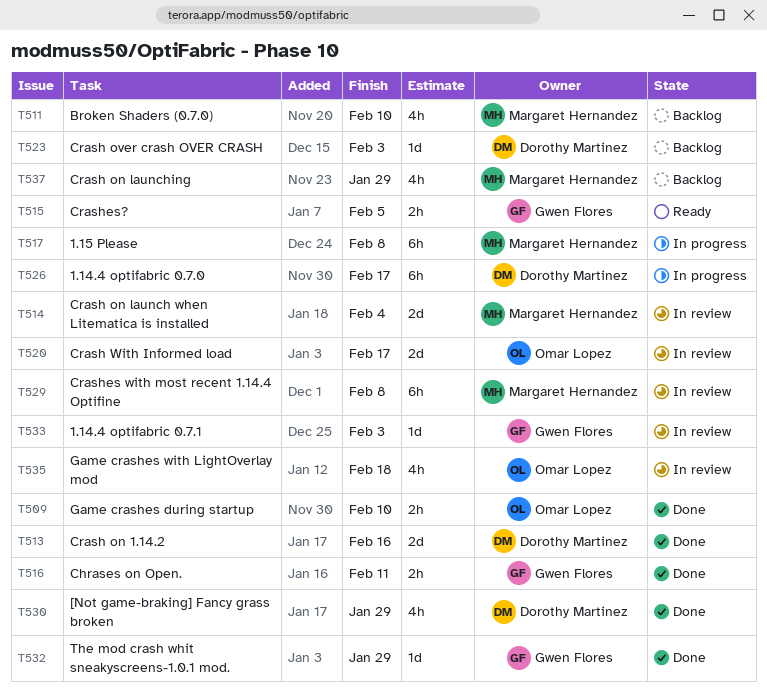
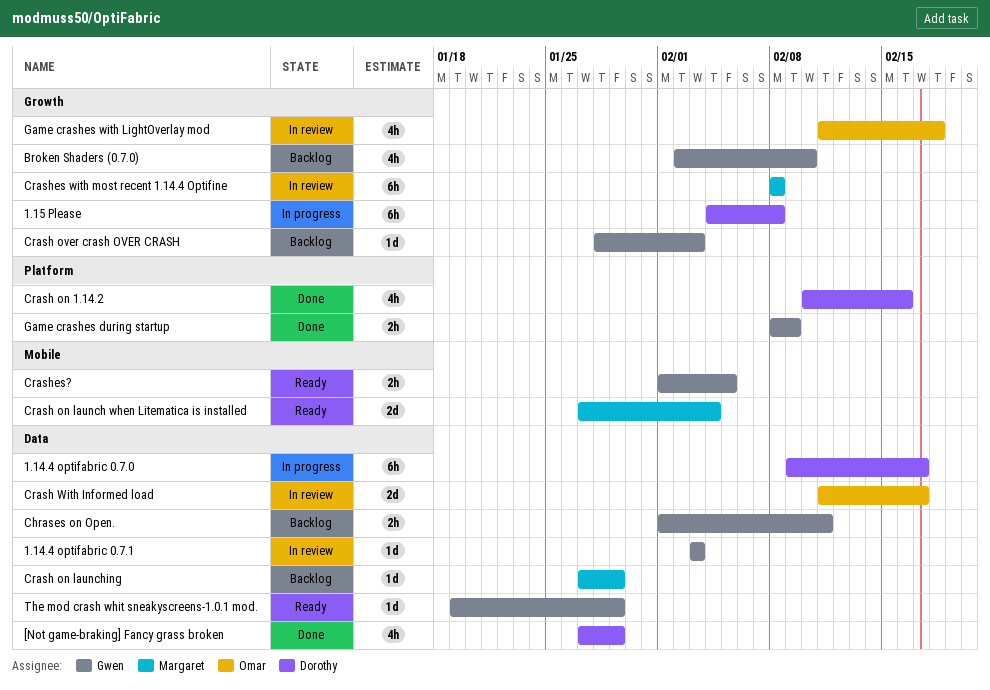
1.15 Please, owner: Margaret Hernandez -> Dorothy Martinez
Broken Shaders (0.7.0), owner: Margaret Hernandez -> Gwen Flores
Chrases on Open., status: Done -> Backlog
Crash on 1.14.2, estimate: 2d -> 4h
Crash on launch when Litematica is installed, status: In review -> Ready
Crash on launching, estimate: 4h -> 1d
Crash over crash OVER CRASH, owner: Dorothy Martinez -> Gwen Flores
Game crashes during startup, owner: Omar Lopez -> Gwen Flores
Game crashes during startup, due: Feb 10 -> Feb 9
The mod crash whit sneakyscreens-1.0.1 mod., status: Done -> Ready

